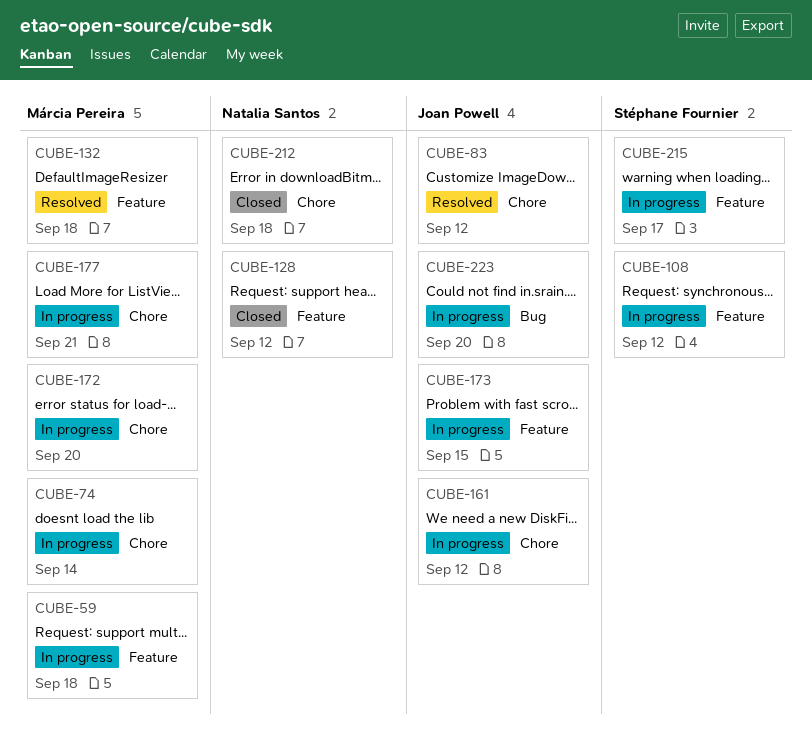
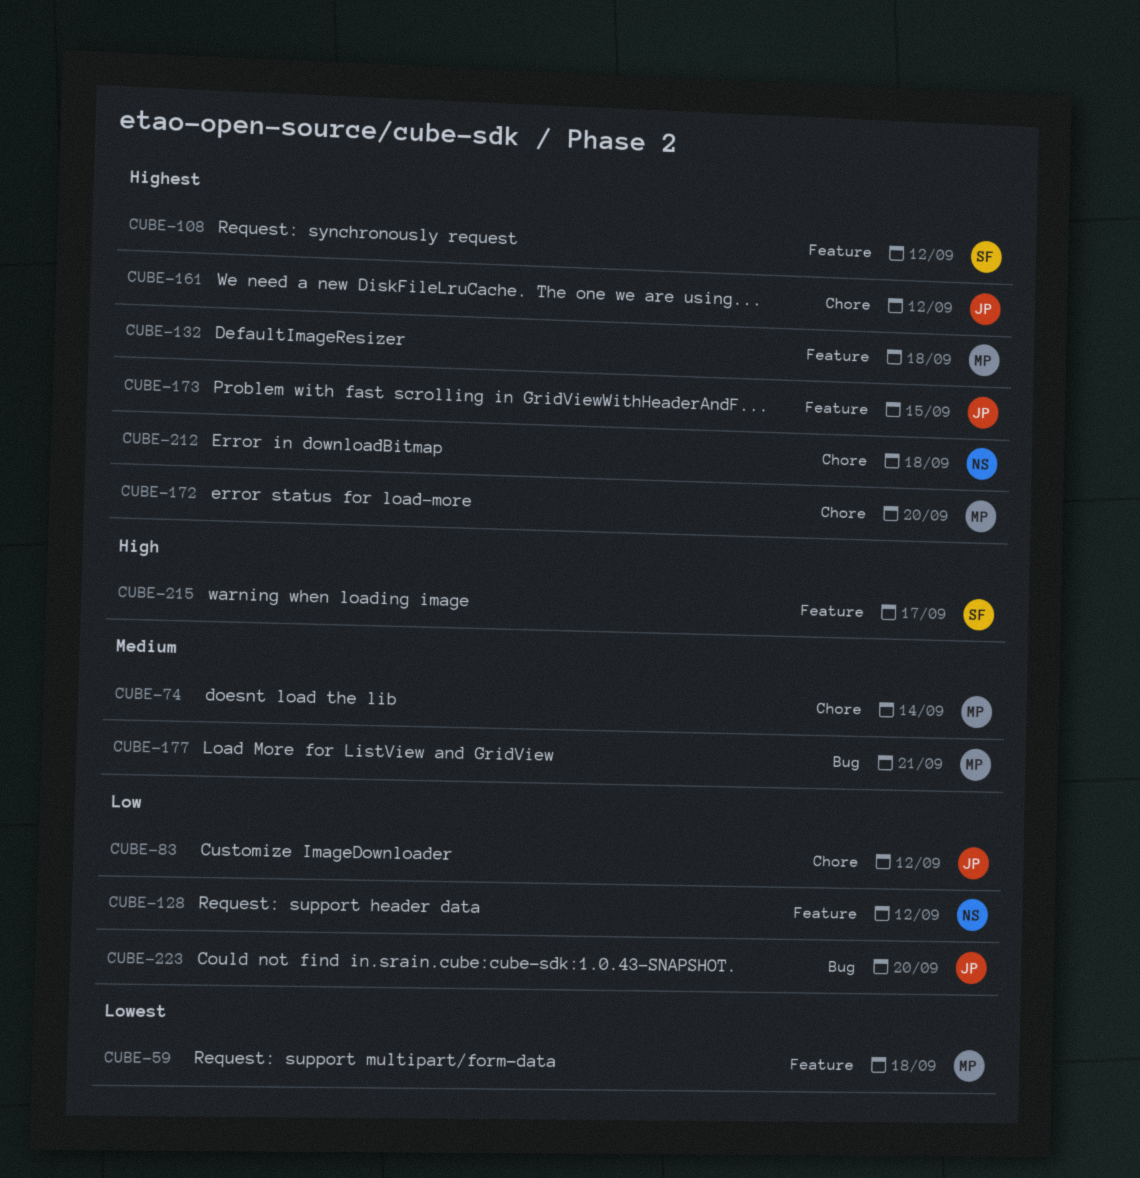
CUBE-177, label: Chore -> Bug

